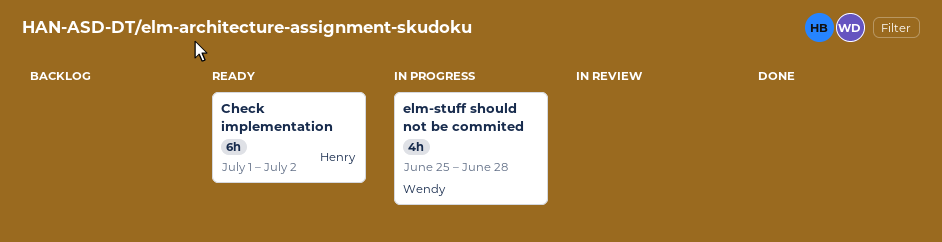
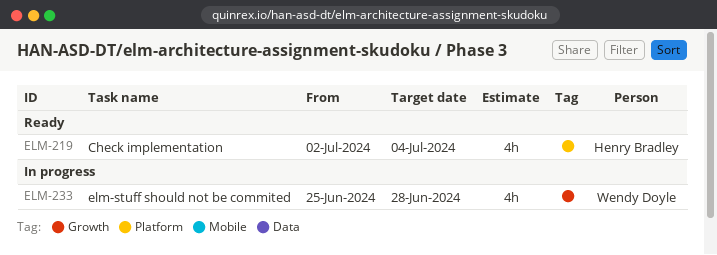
Check implementation, estimate: 6h -> 4h
Check implementation, start: Jul 1 -> Jul 2
Check implementation, due: Jul 2 -> Jul 4

